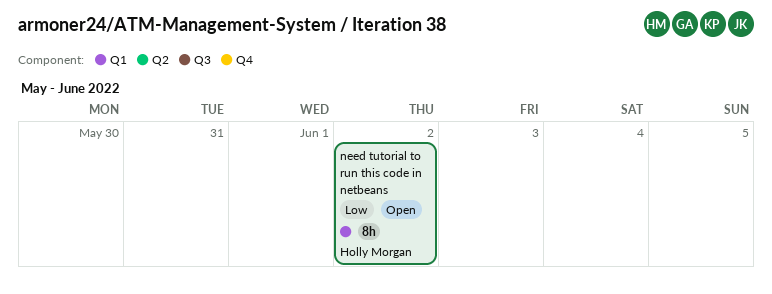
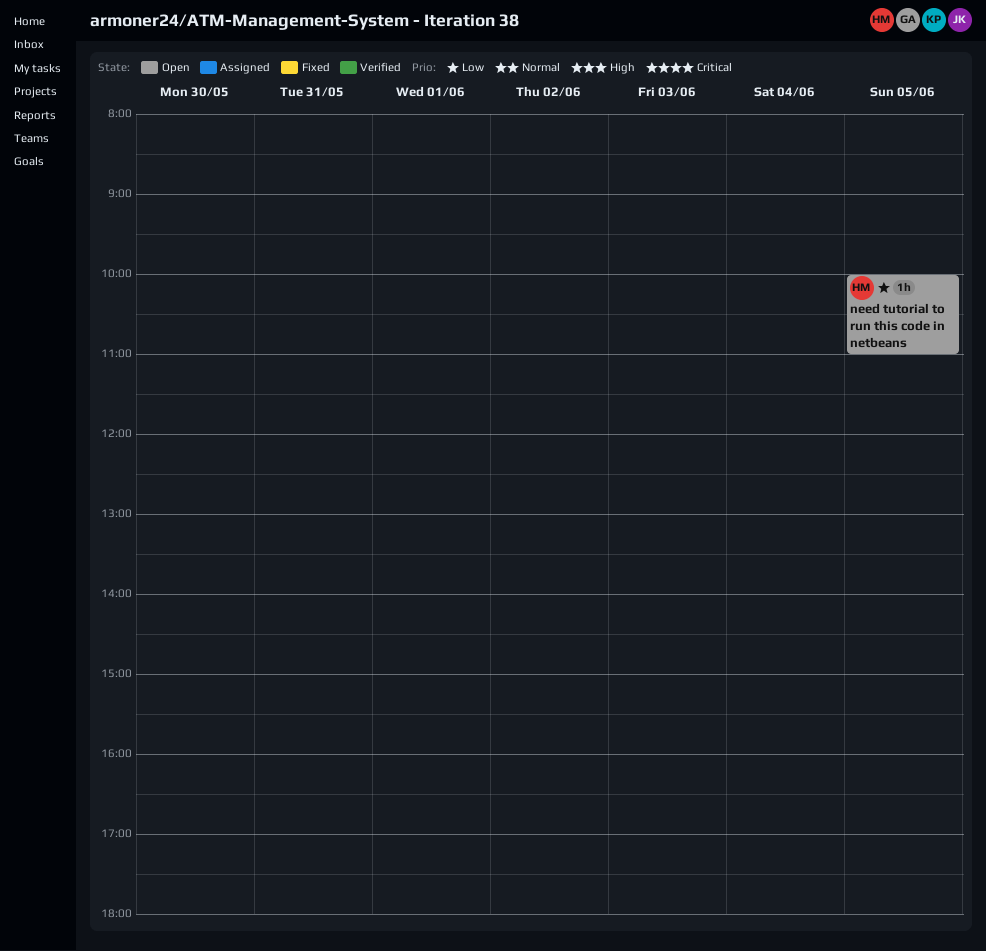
need tutorial to run this code in netbeans, estimate: 8h -> 1h
need tutorial to run this code in netbeans, day: Jun 2 -> Jun 5

